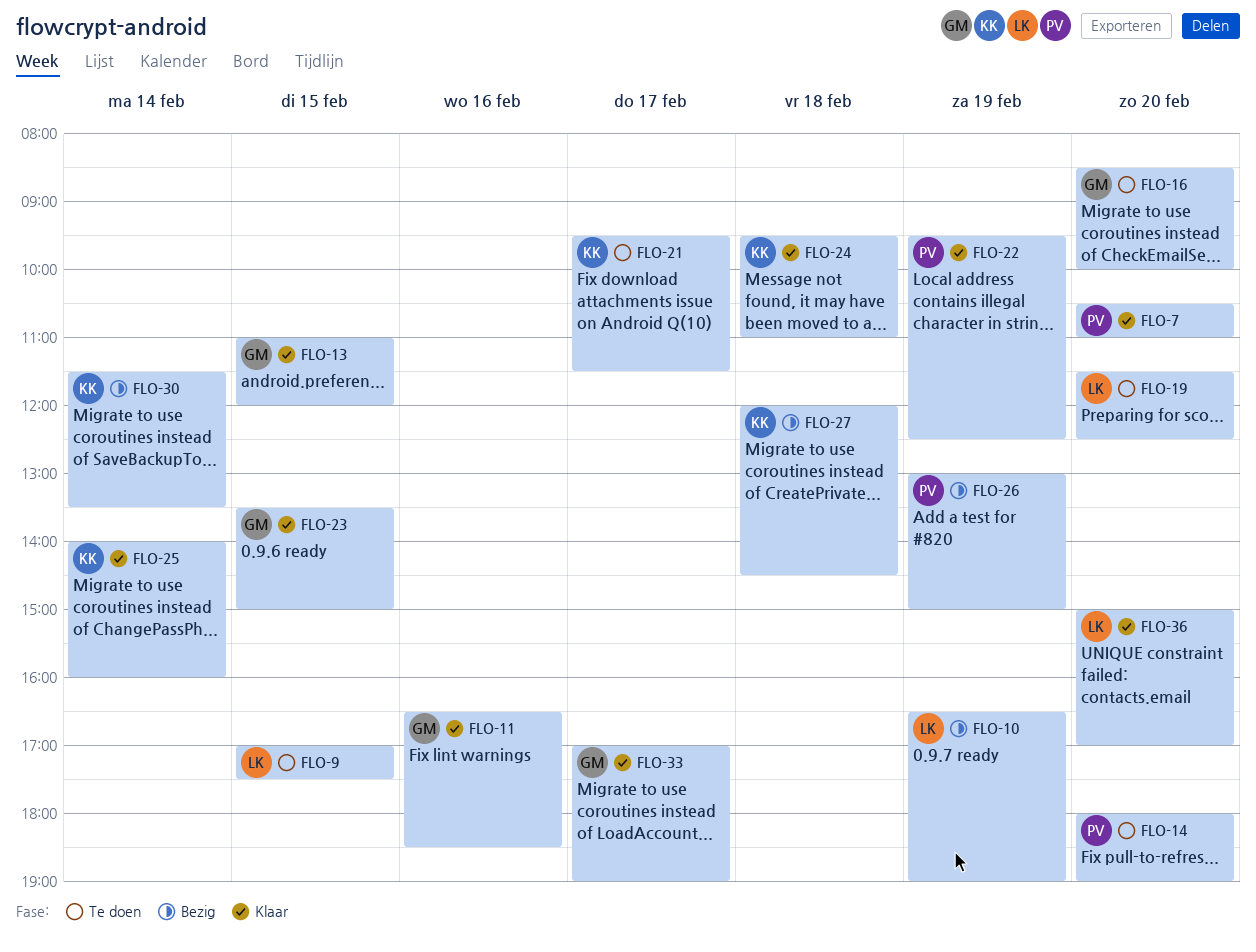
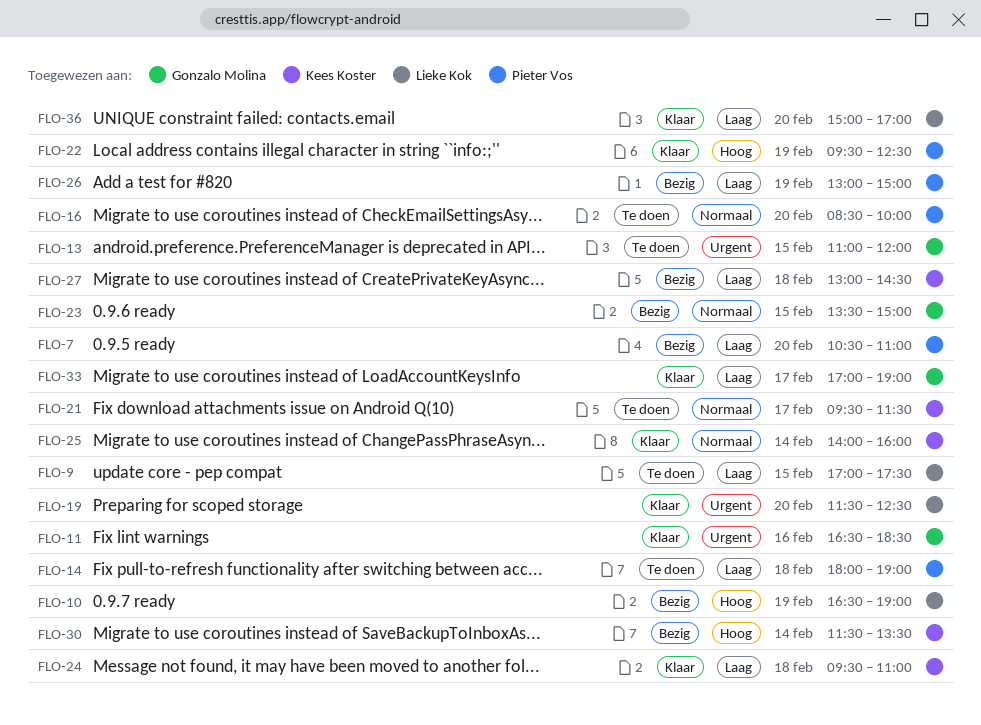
FLO-7, status: Klaar -> Bezig
FLO-13, status: Klaar -> Te doen
FLO-14, day: Feb 20 -> Feb 18
FLO-16, owner: Gonzalo Molina -> Pieter Vos
FLO-19, status: Te doen -> Klaar
FLO-23, status: Klaar -> Bezig
FLO-27, begins: 12:00 -> 13:00

